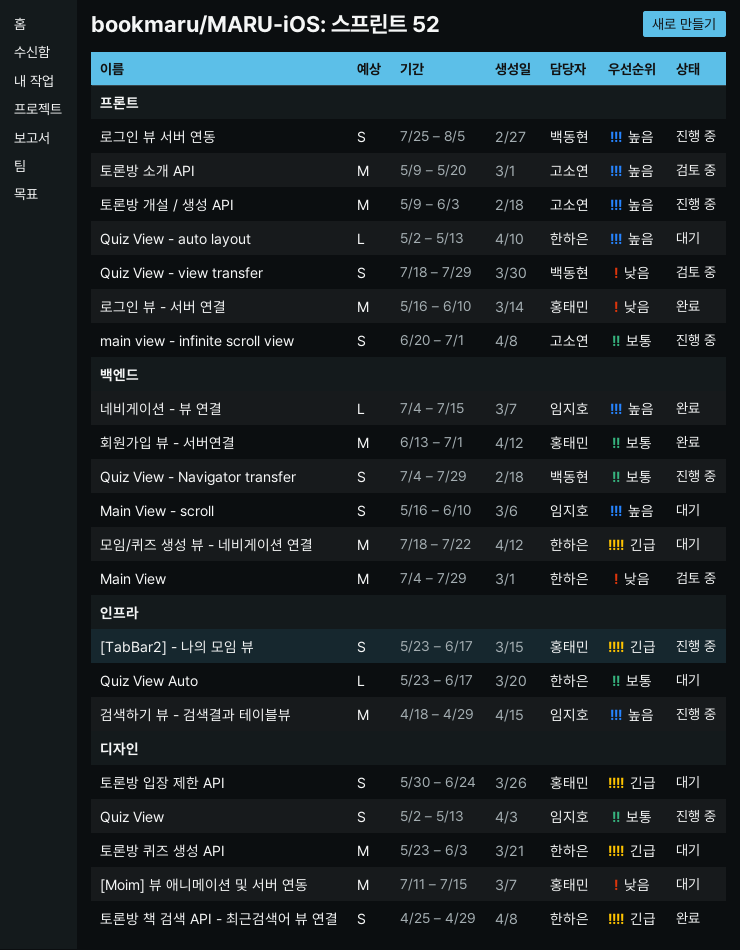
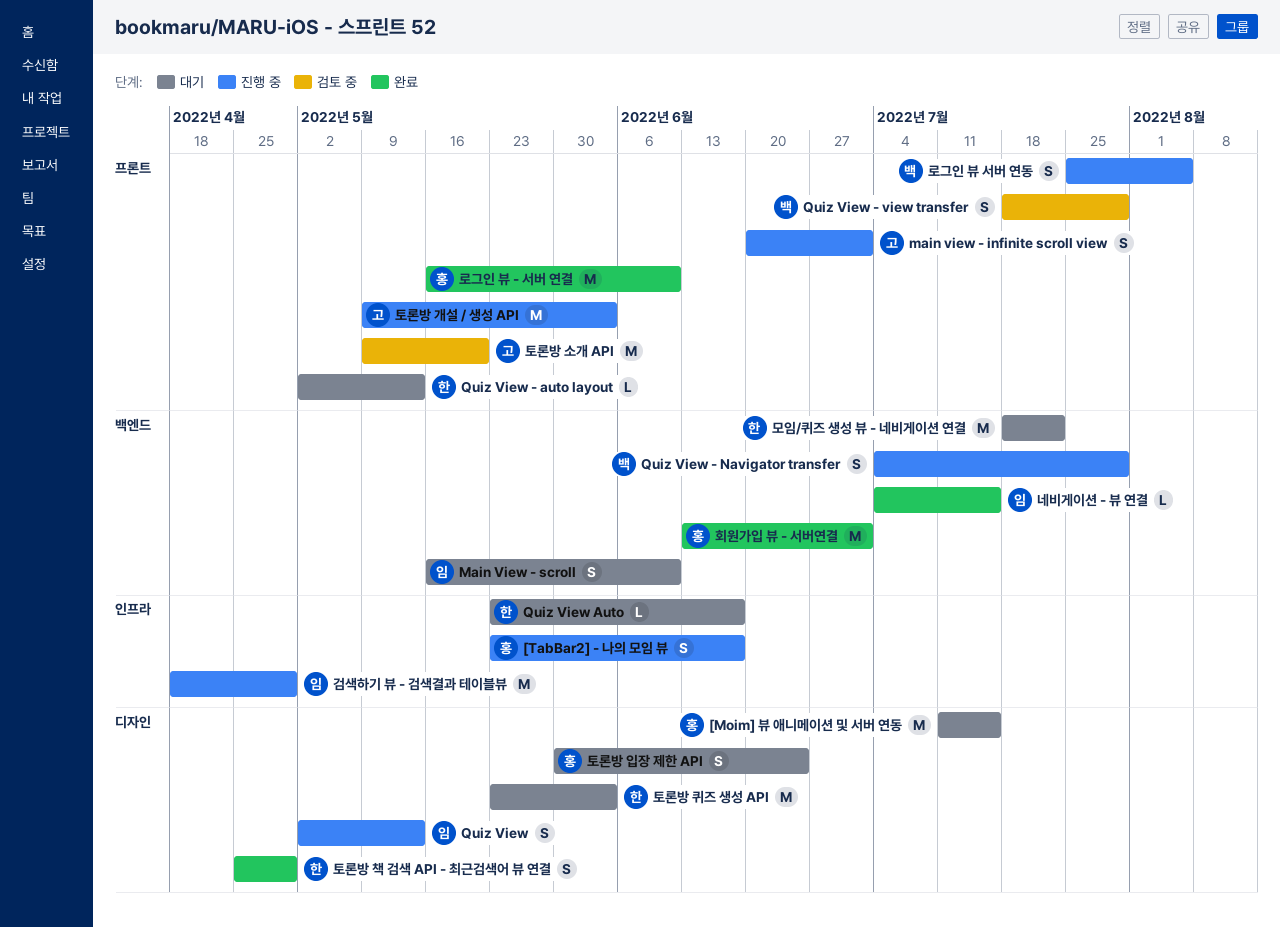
Main View: present -> none

